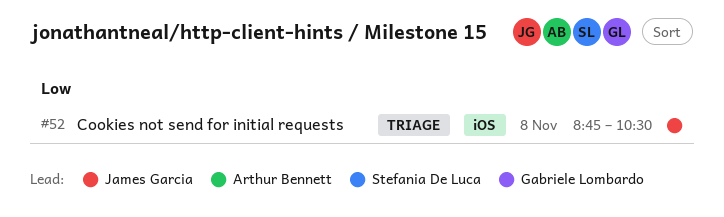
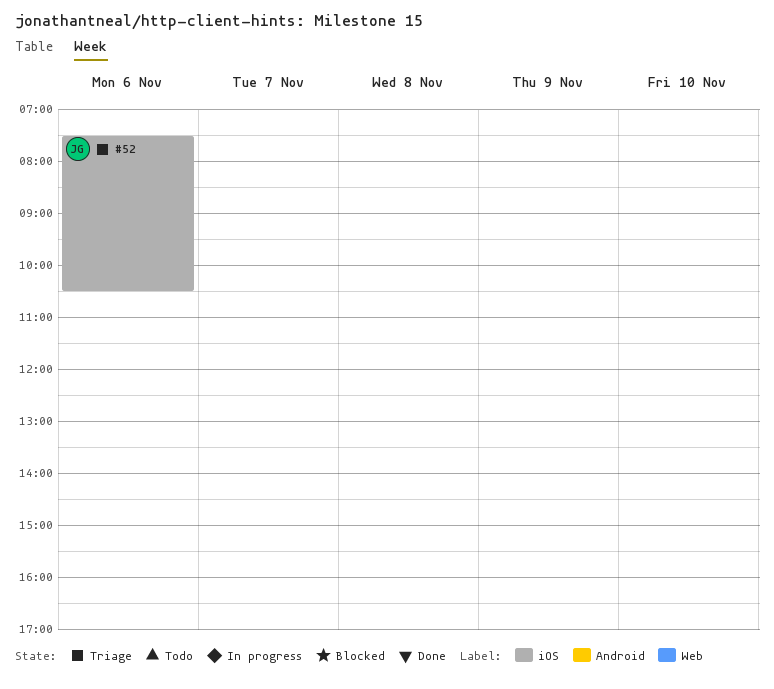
#52, day: Nov 8 -> Nov 6
#52, begins: 08:45 -> 07:30

